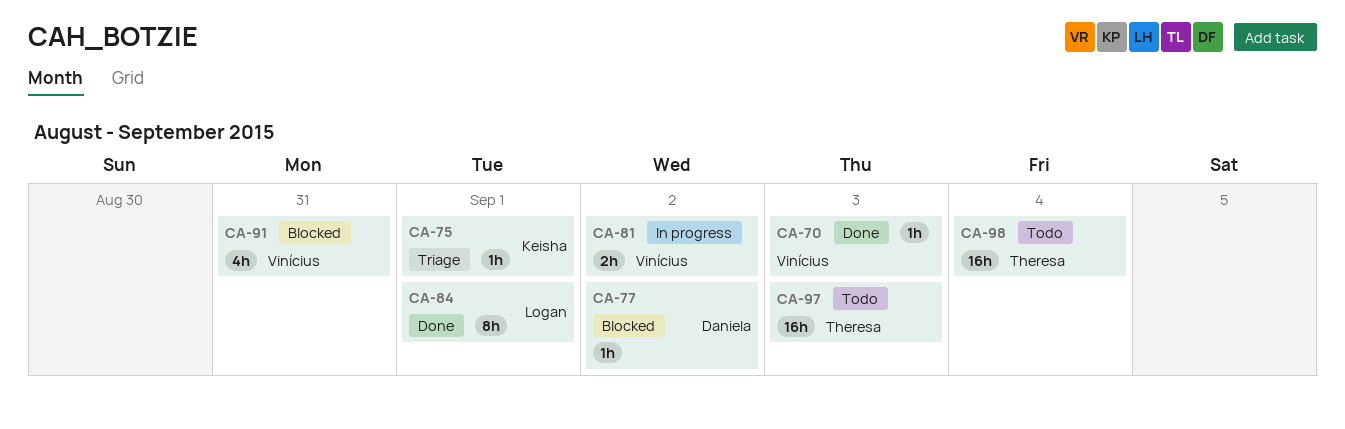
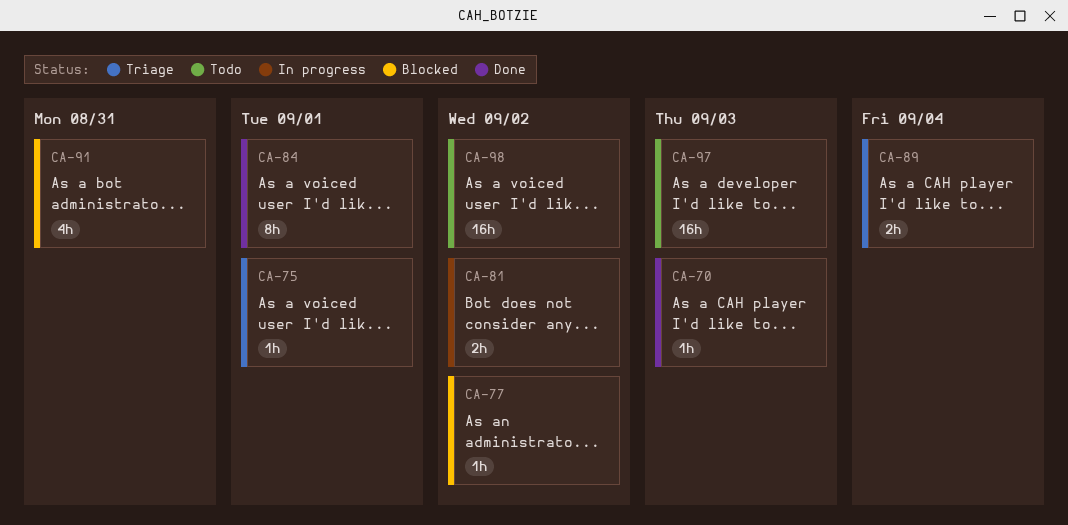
CA-89: none -> present
CA-98, due: Sep 4 -> Sep 2

